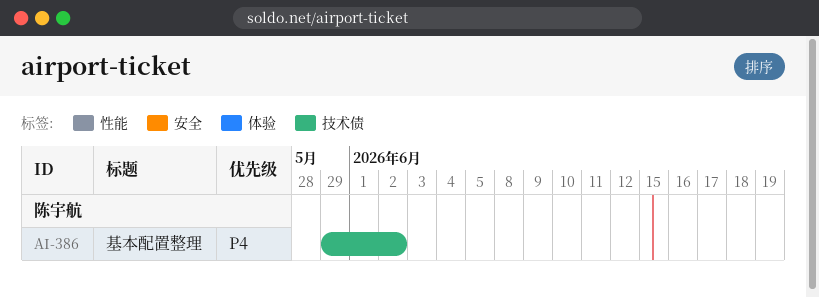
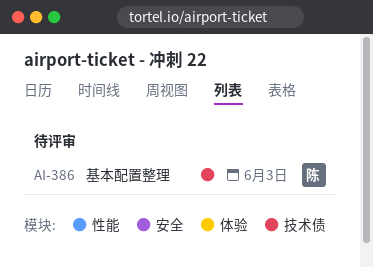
AI-386, due: Jun 2 -> Jun 3

